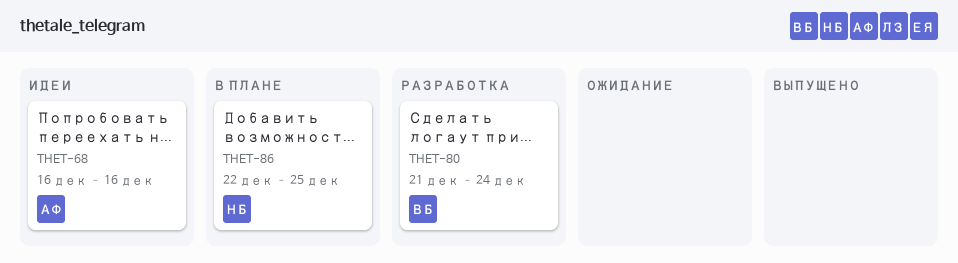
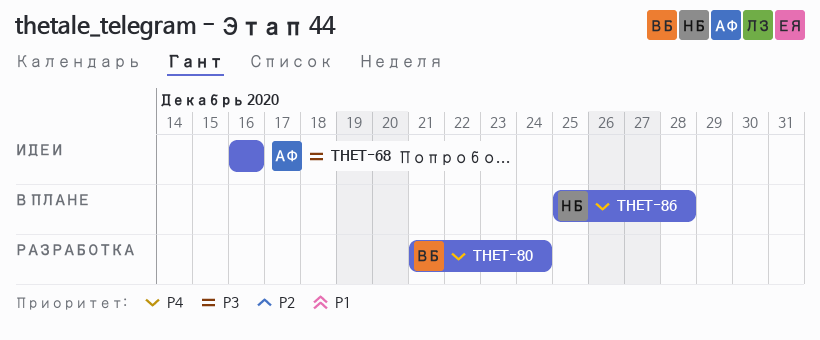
THET-86, start: Dec 22 -> Dec 25
THET-86, due: Dec 25 -> Dec 28

